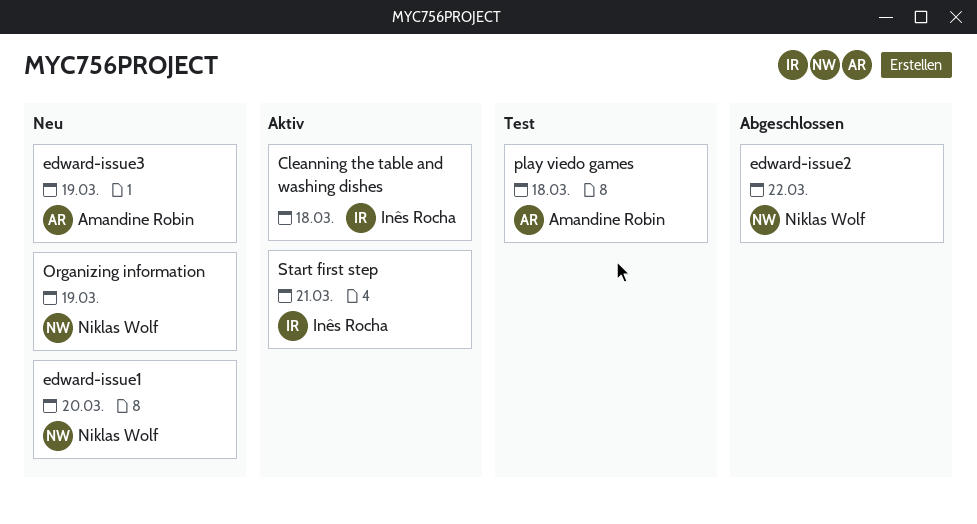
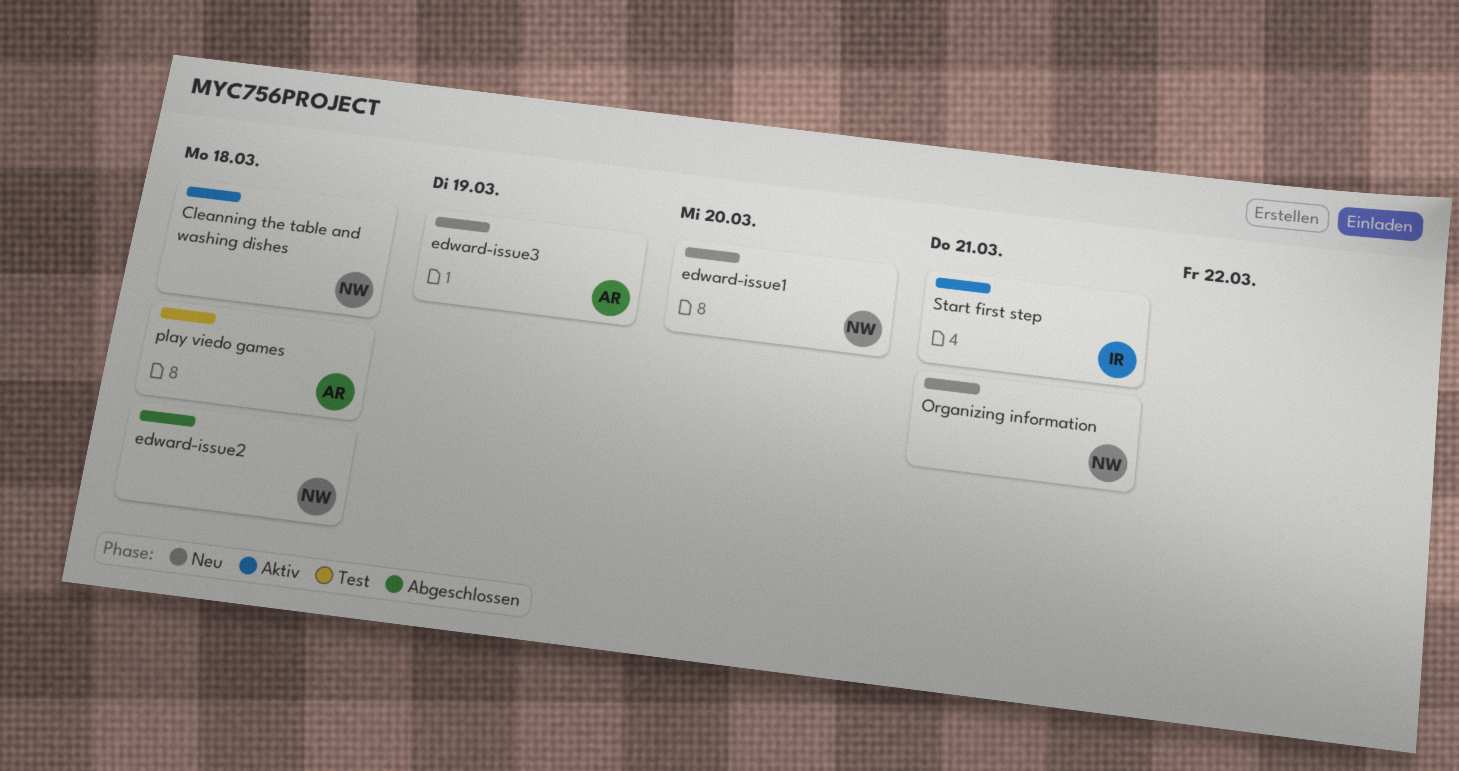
Cleanning the table and washing dishes, owner: Inês Rocha -> Niklas Wolf
edward-issue2, due: Mar 22 -> Mar 18
Organizing information, due: Mar 19 -> Mar 21

